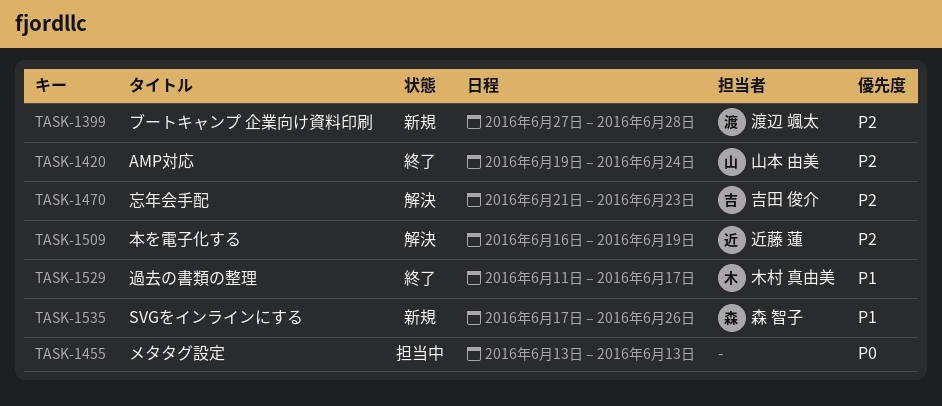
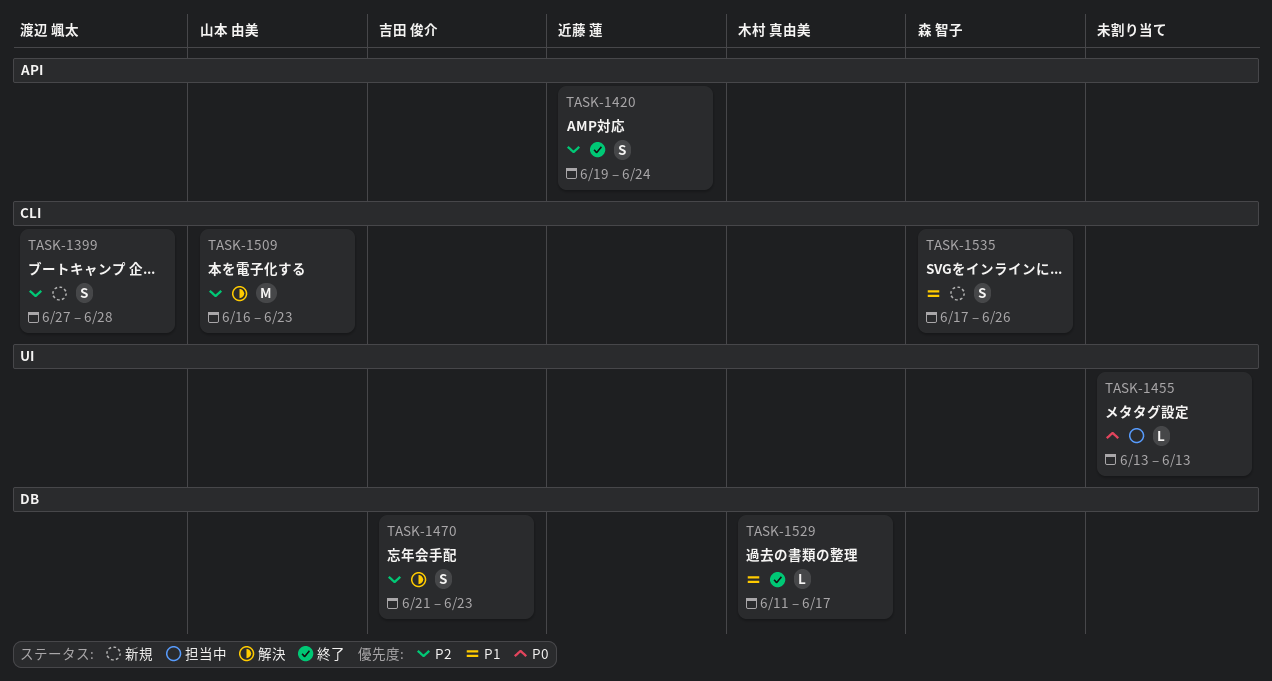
TASK-1420, owner: 山本 由美 -> 近藤 蓮
TASK-1509, owner: 近藤 蓮 -> 山本 由美
TASK-1509, due: Jun 19 -> Jun 23

